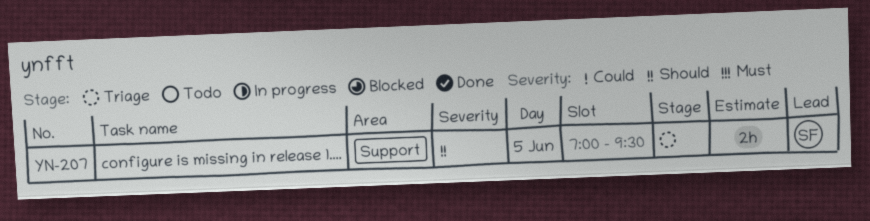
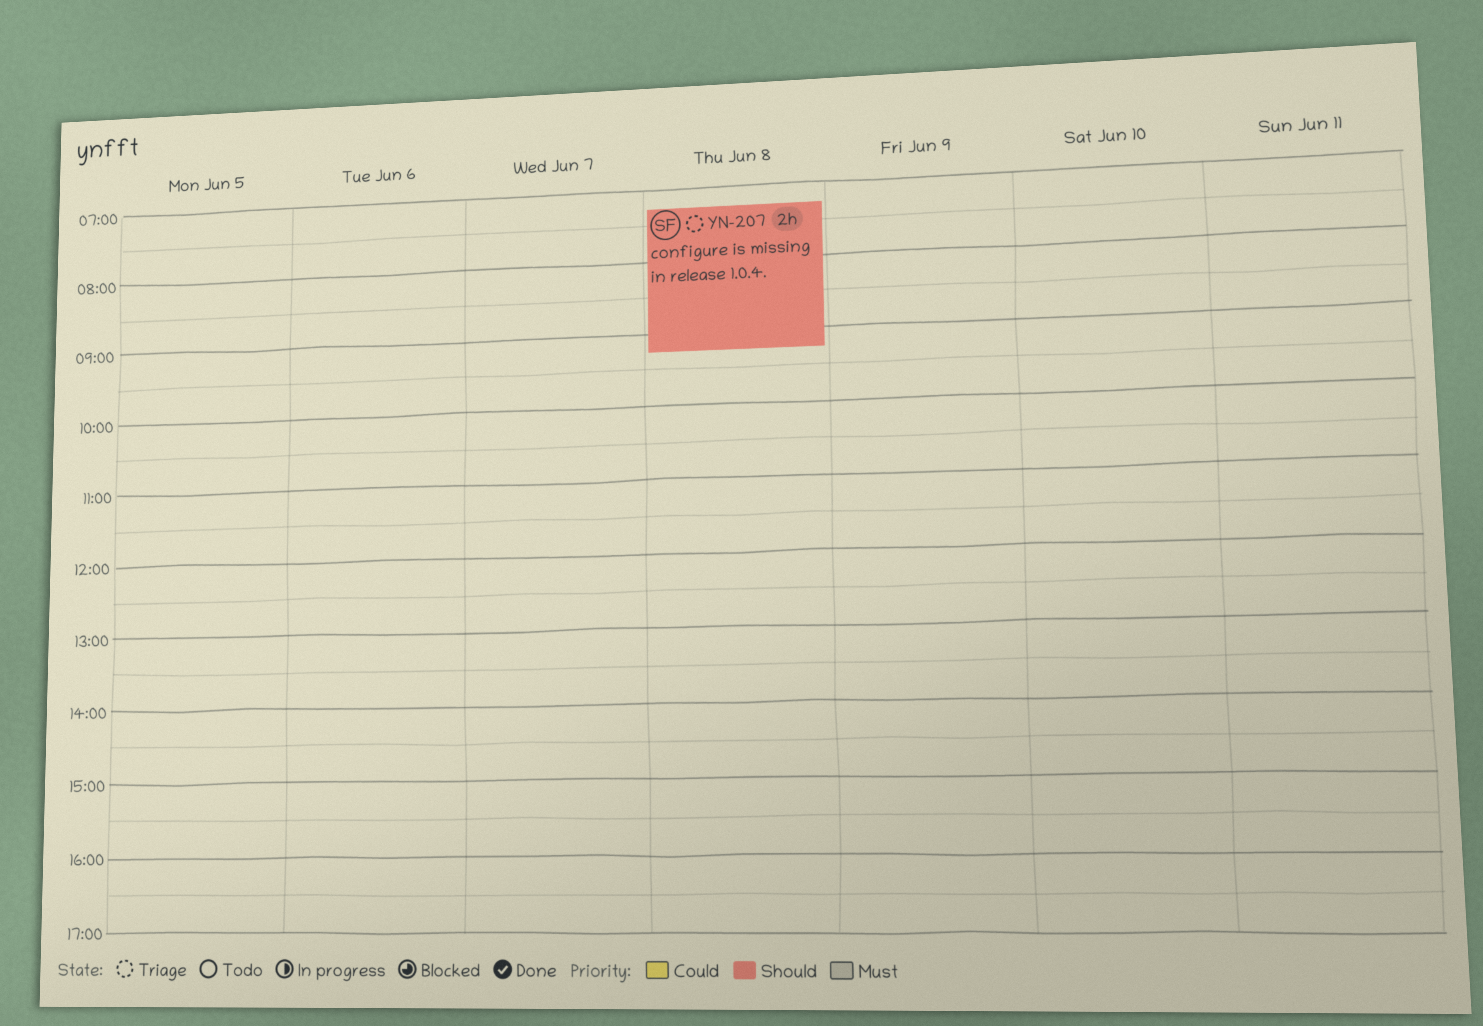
YN-207, day: Jun 5 -> Jun 8
YN-207, begins: 07:00 -> 07:15
YN-207, ends: 09:30 -> 09:15

